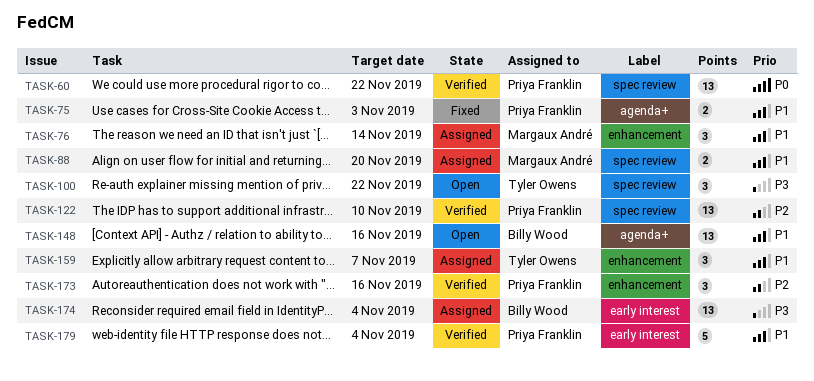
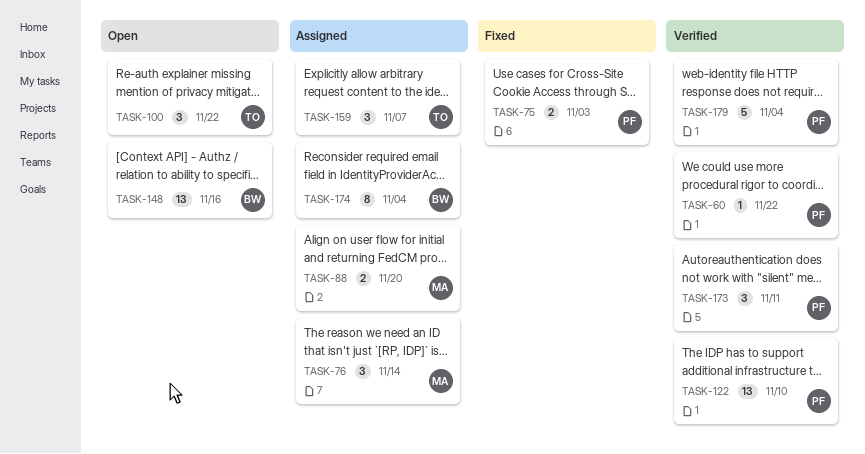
TASK-60, estimate: 13 -> 1
TASK-173, due: Nov 16 -> Nov 11
TASK-174, estimate: 13 -> 8

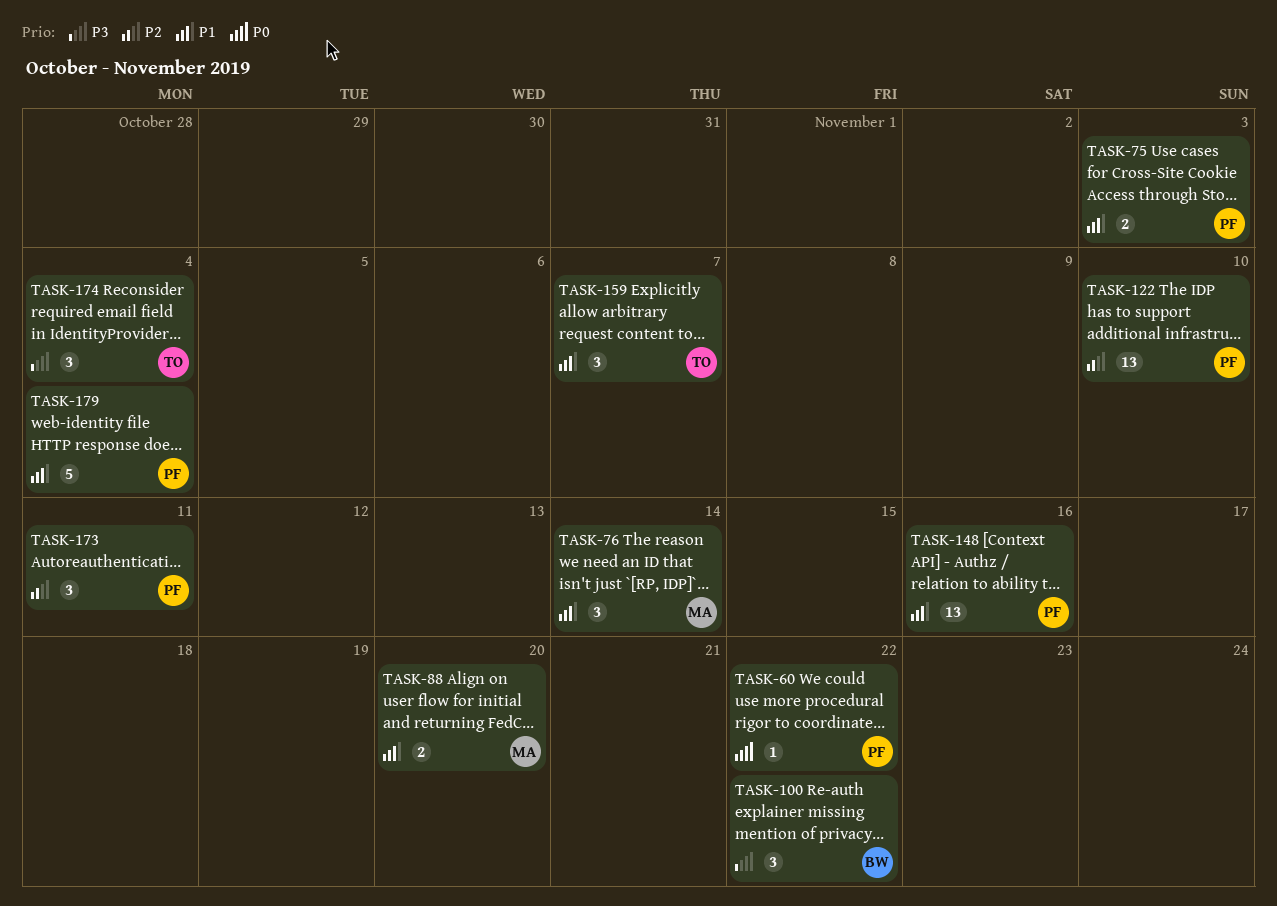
TASK-100, owner: TO -> BW
TASK-148, owner: BW -> PF
TASK-174, owner: BW -> TO
TASK-174, estimate: 8 -> 3

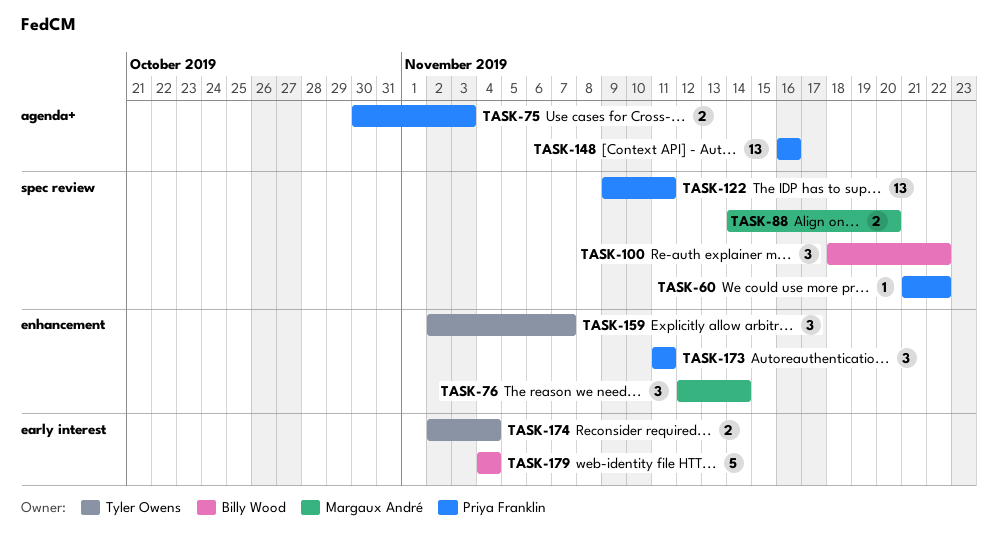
TASK-122, due: Nov 10 -> Nov 11
TASK-174, estimate: 3 -> 2
TASK-179, owner: Priya Franklin -> Billy Wood

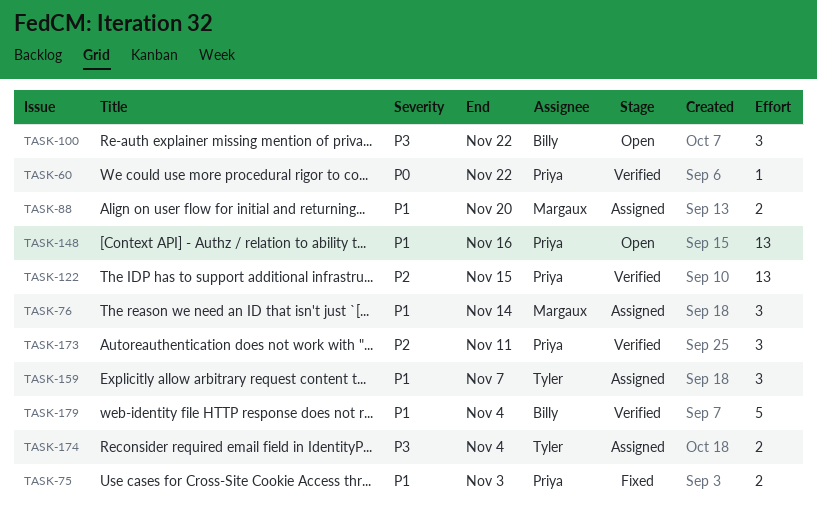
TASK-122, due: Nov 11 -> Nov 15

